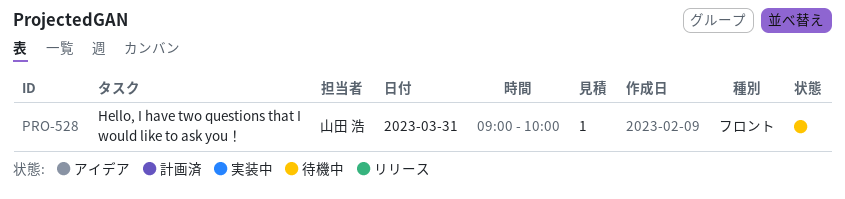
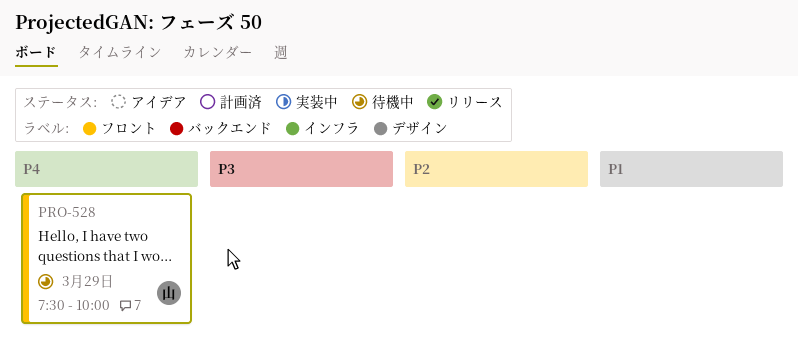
PRO-528, day: Mar 31 -> Mar 29
PRO-528, begins: 09:00 -> 07:30

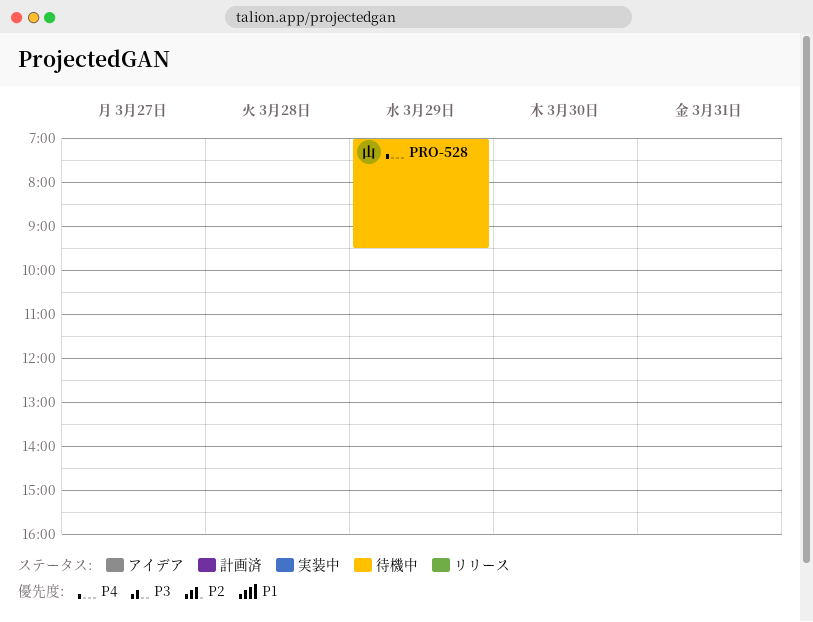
PRO-528, begins: 07:30 -> 07:00
PRO-528, ends: 10:00 -> 09:30

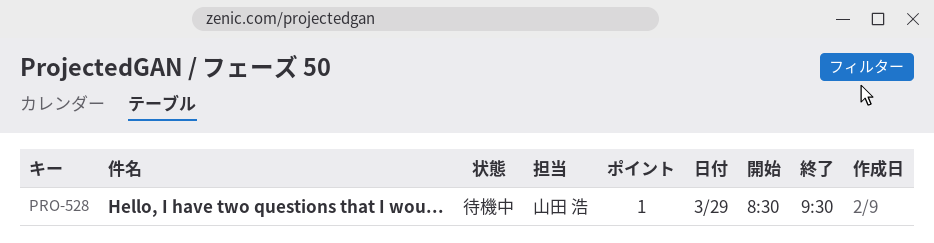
PRO-528, begins: 07:00 -> 08:30

